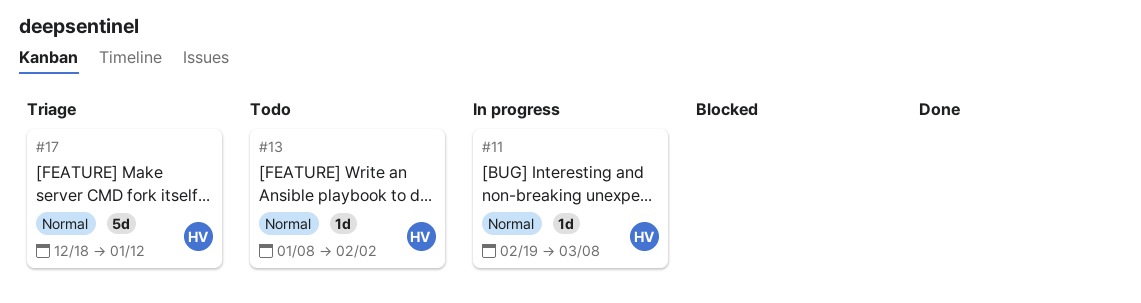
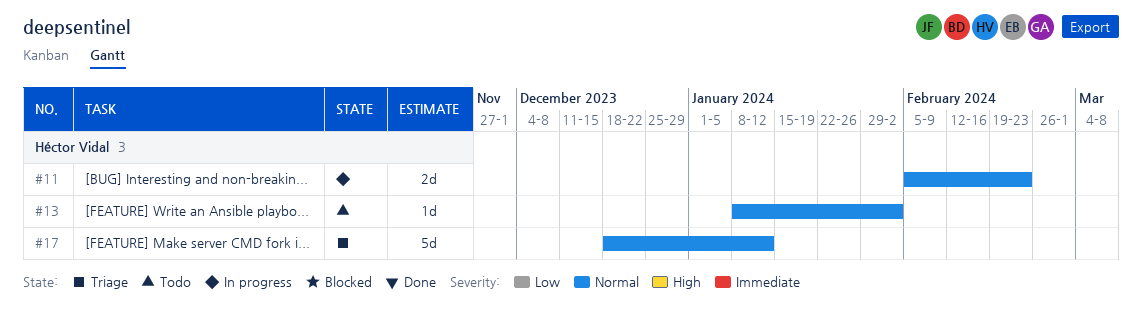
#11, estimate: 1d -> 2d
#11, start: Feb 19 -> Feb 5
#11, due: Mar 8 -> Feb 23

